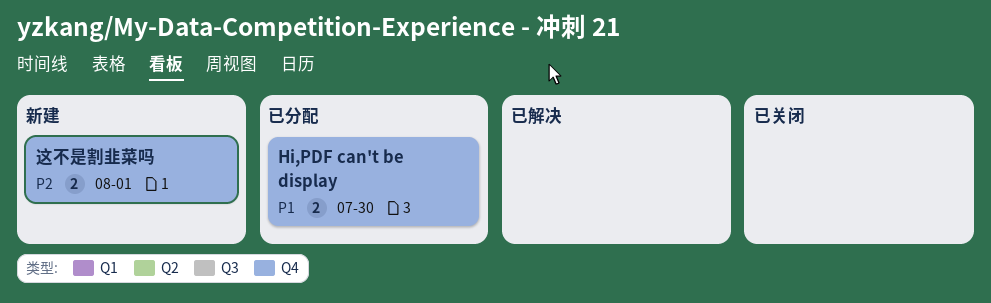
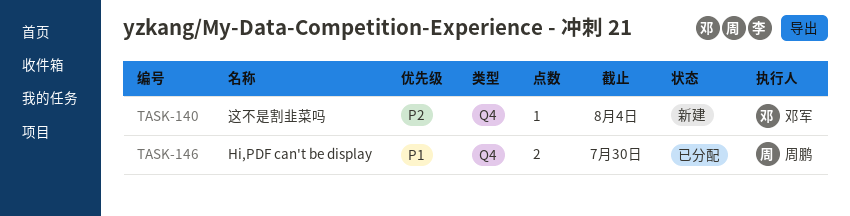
这不是割韭菜吗, estimate: 2 -> 1
这不是割韭菜吗, due: Aug 1 -> Aug 4

